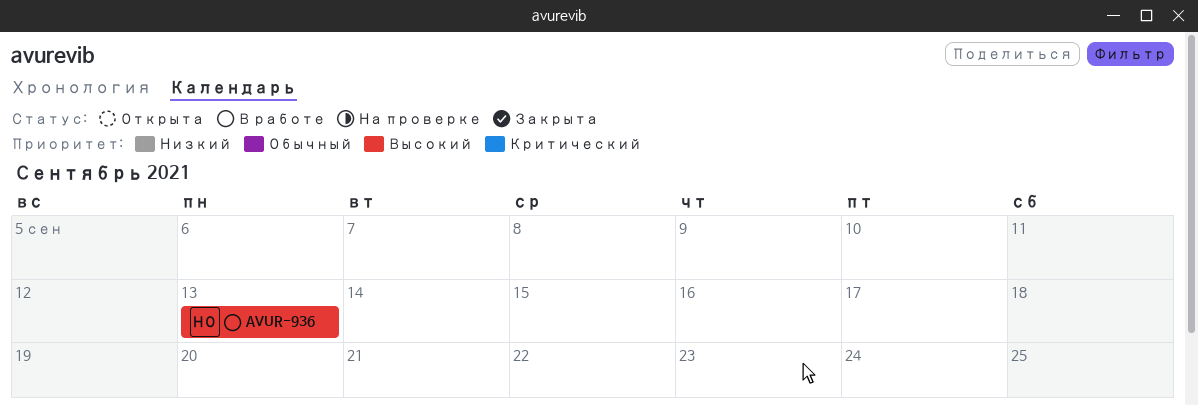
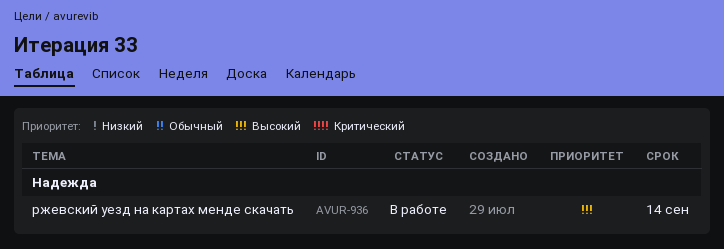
AVUR-936, due: Sep 13 -> Sep 14

